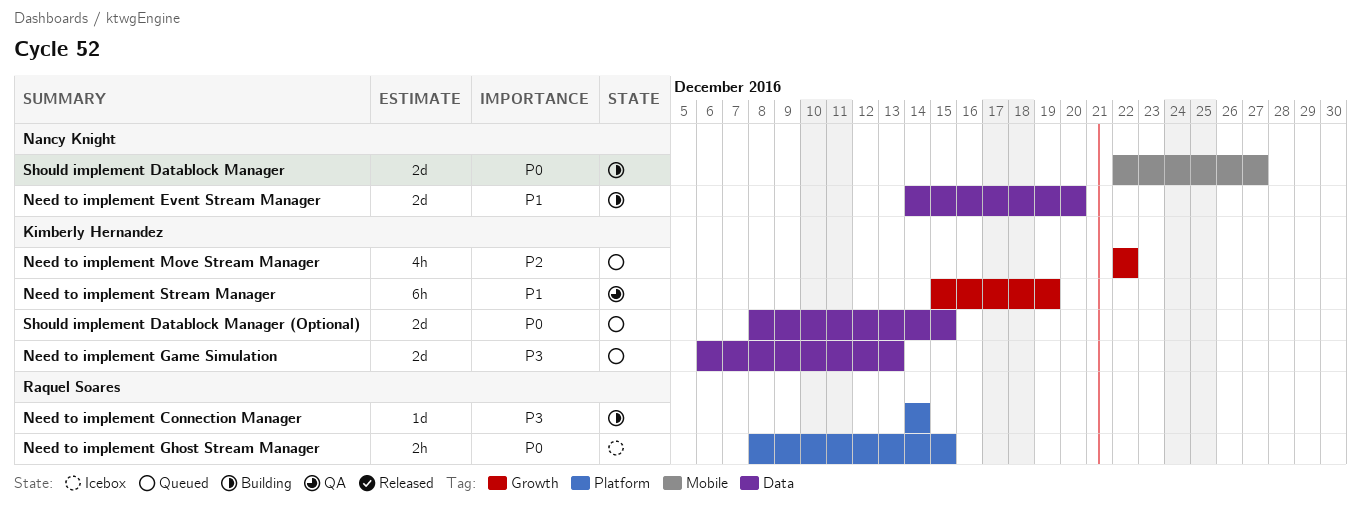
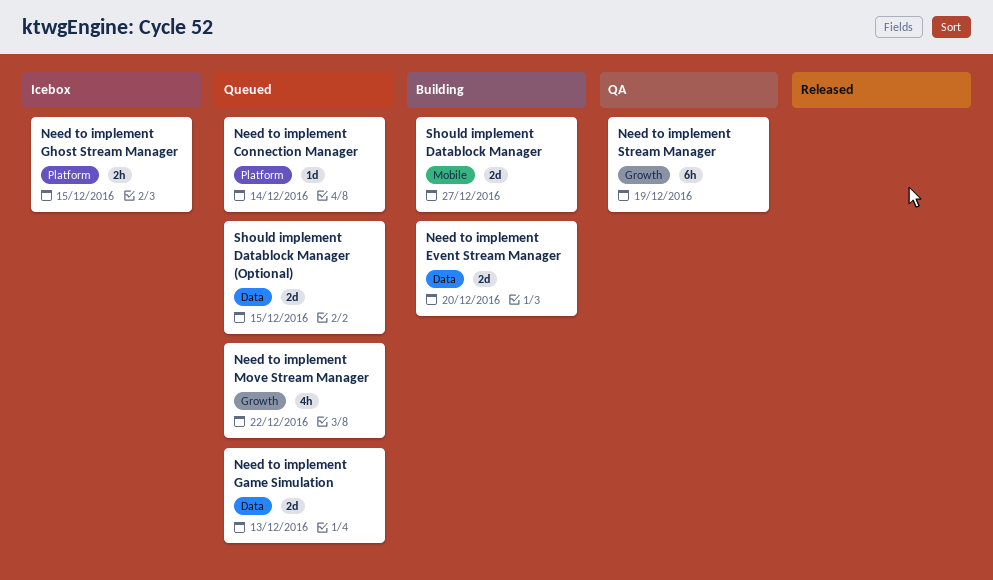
Need to implement Connection Manager, status: Building -> Queued

